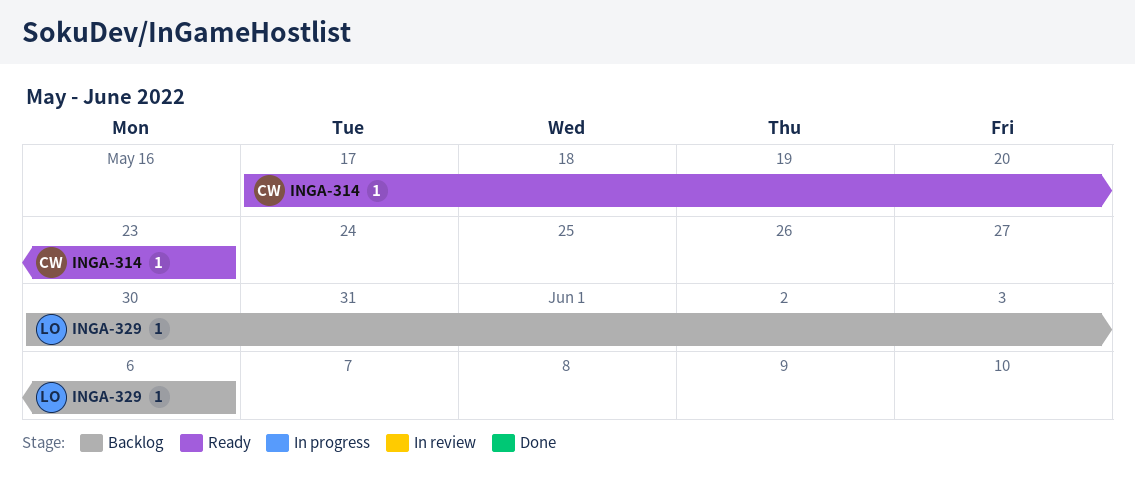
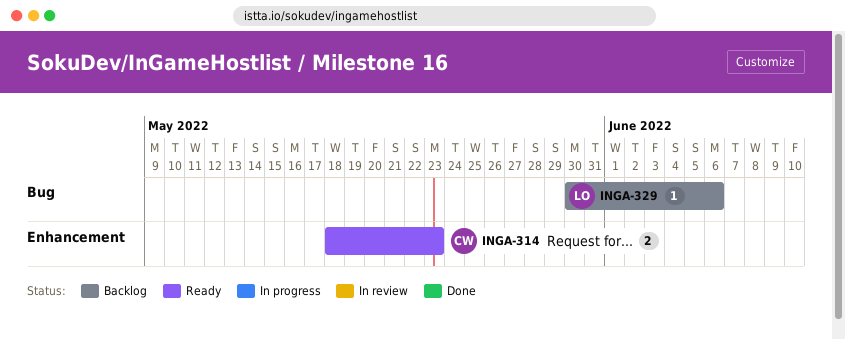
INGA-314, estimate: 1 -> 2
INGA-314, start: May 17 -> May 18

